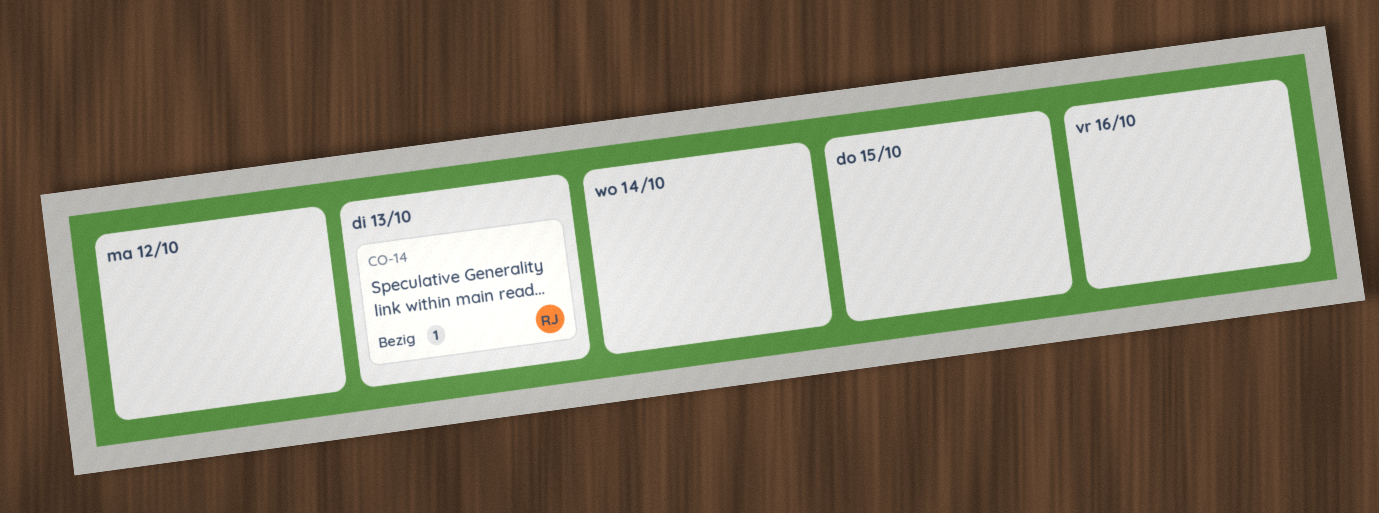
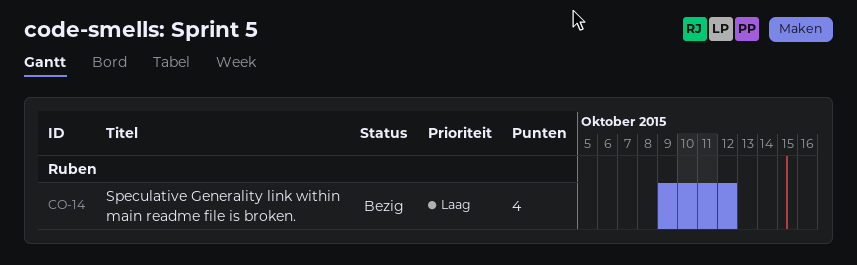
CO-14, estimate: 1 -> 4
CO-14, due: Oct 13 -> Oct 12

